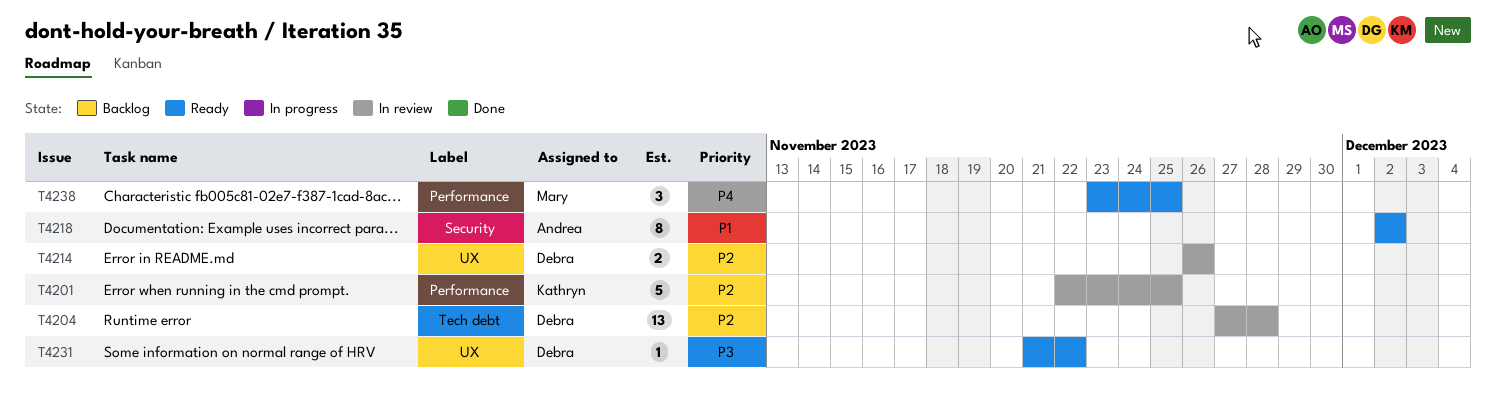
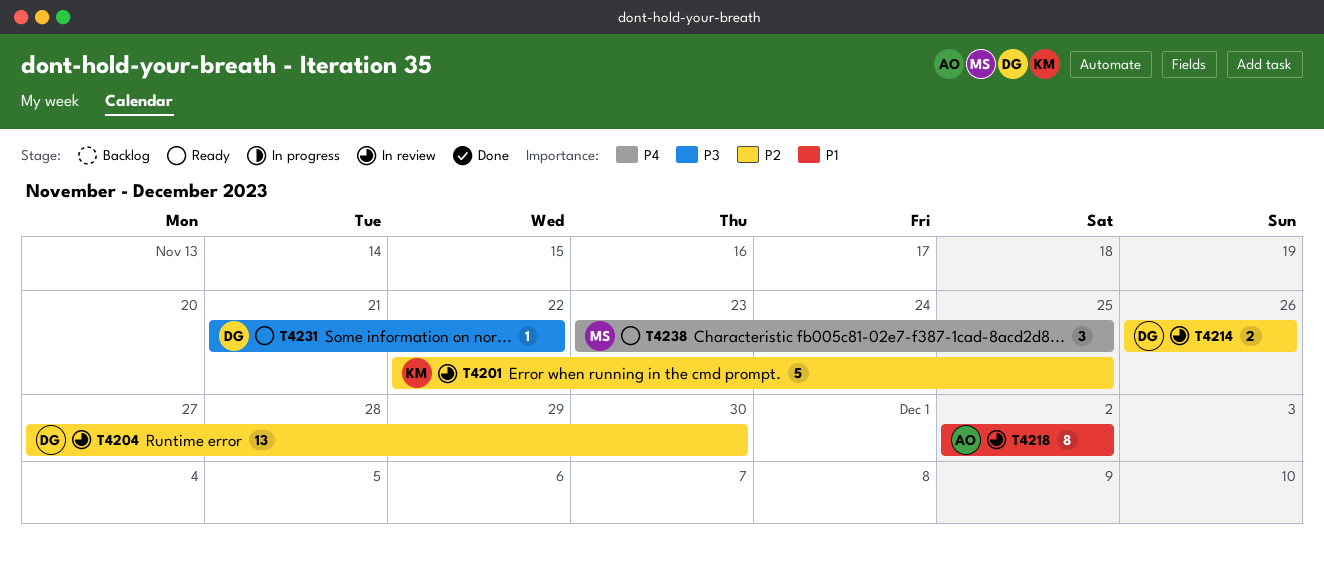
T4204, due: Nov 28 -> Nov 30
T4218, status: Ready -> In review

